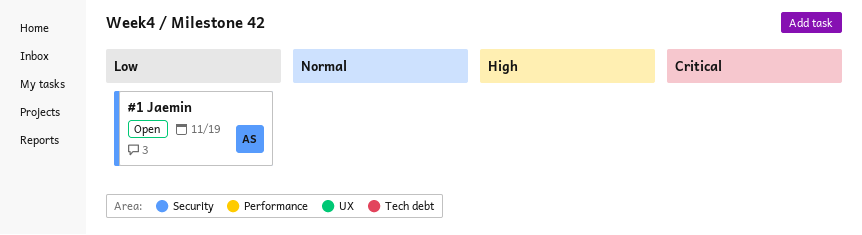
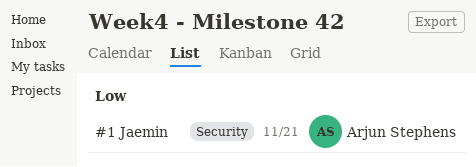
#1 Jaemin, due: Nov 19 -> Nov 21

